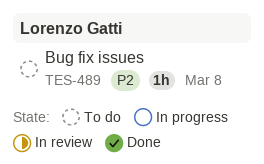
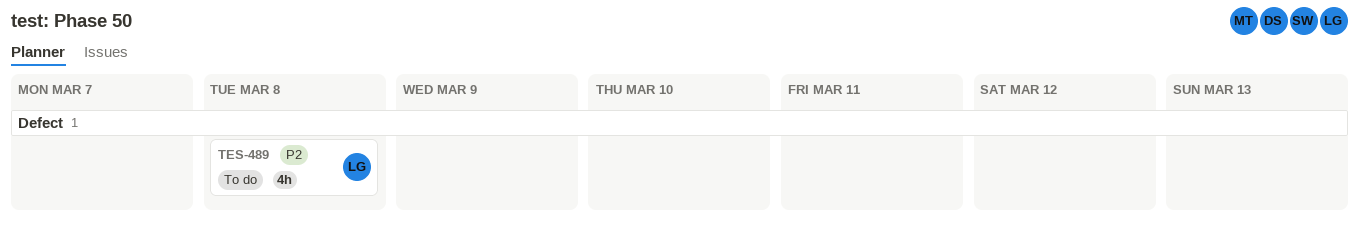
TES-489, estimate: 1h -> 4h

